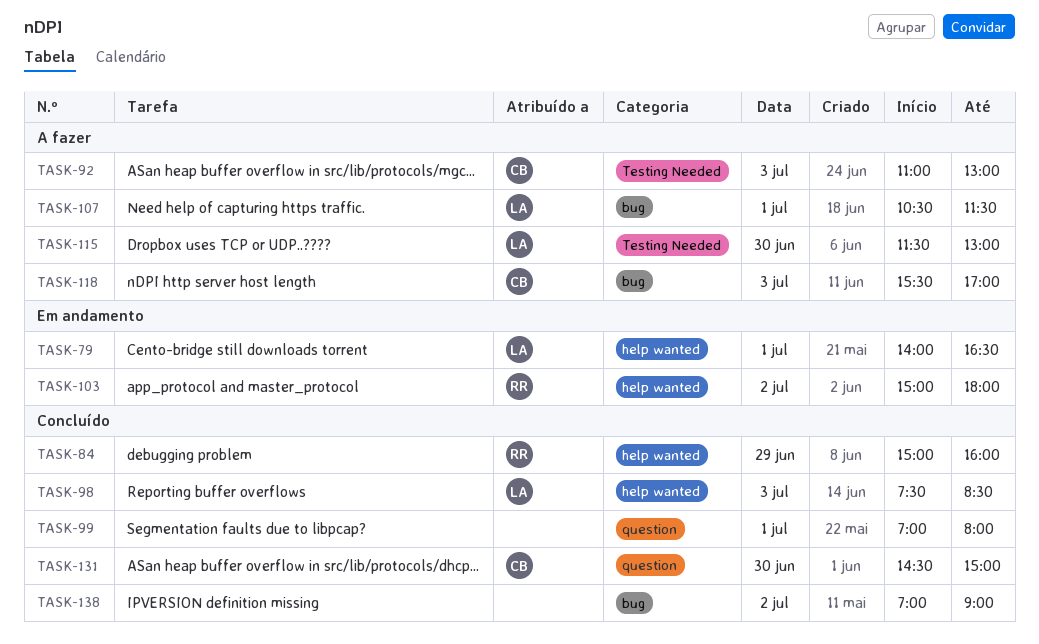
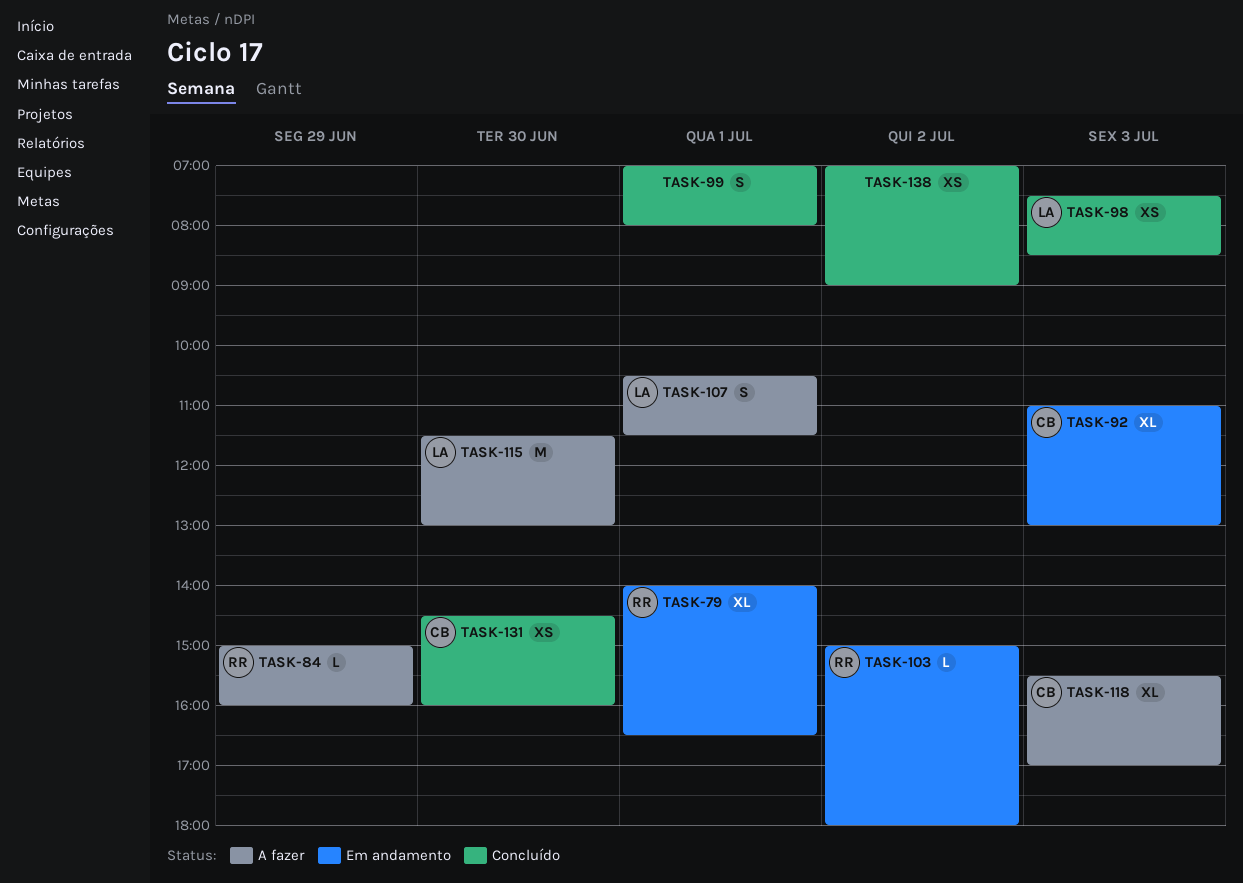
TASK-79, owner: LA -> RR
TASK-84, status: Concluído -> A fazer
TASK-92, status: A fazer -> Em andamento
TASK-131, ends: 15:00 -> 16:00

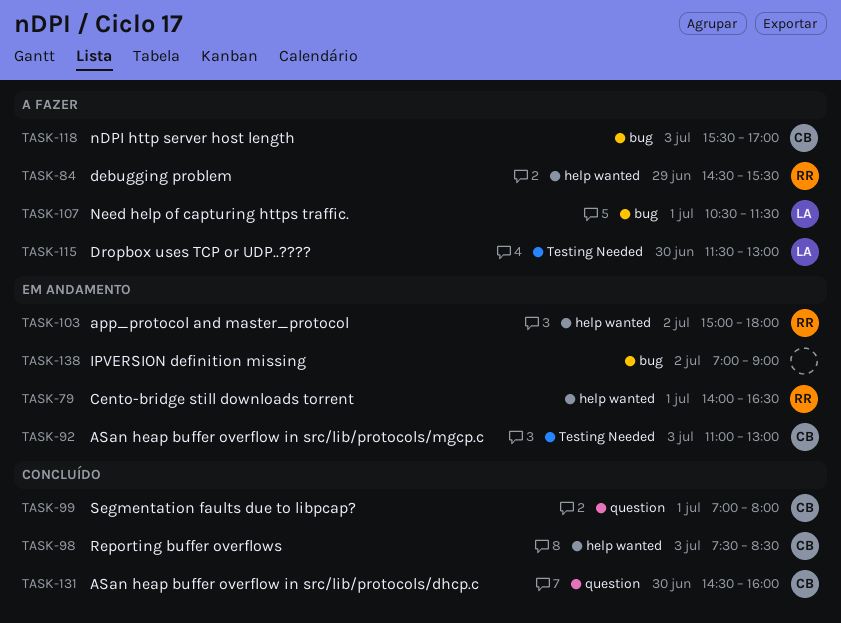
TASK-84, begins: 15:00 -> 14:30
TASK-84, ends: 16:00 -> 15:30
TASK-98, owner: LA -> CB
TASK-99, owner: none -> CB
TASK-138, status: Concluído -> Em andamento

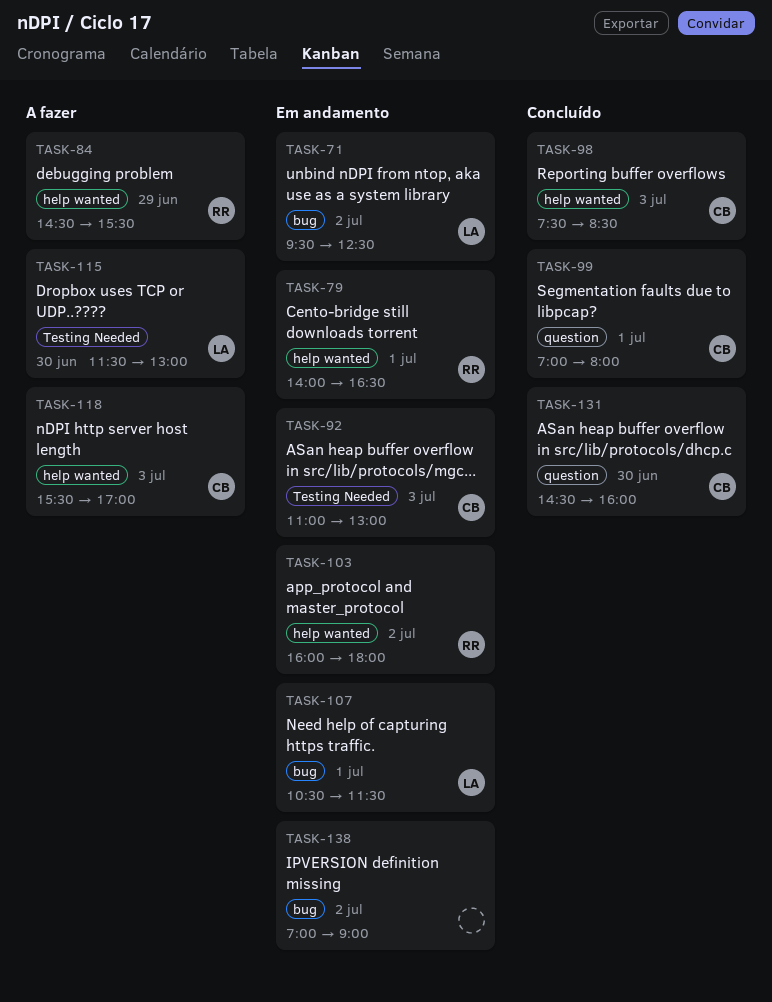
TASK-71: none -> present
TASK-103, begins: 15:00 -> 16:00
TASK-107, status: A fazer -> Em andamento
TASK-118, label: bug -> help wanted

